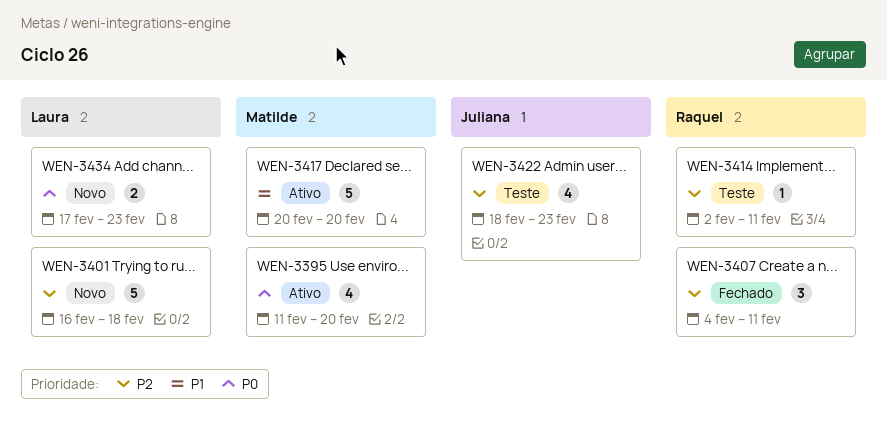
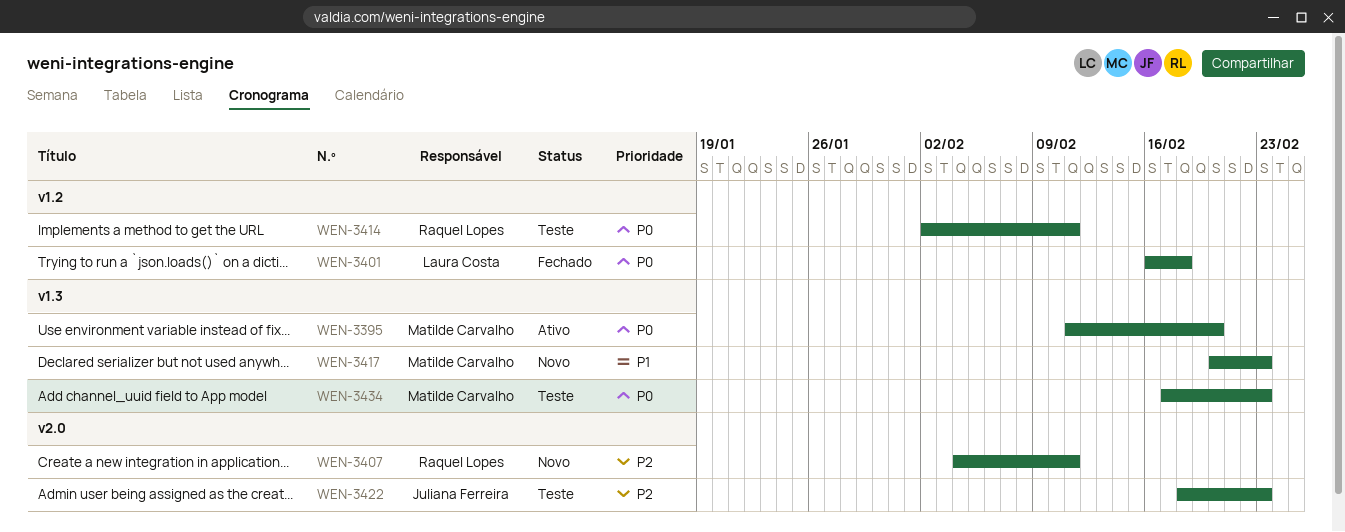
WEN-3401, status: Novo -> Fechado
WEN-3401, priority: P2 -> P0
WEN-3407, status: Fechado -> Novo
WEN-3414, priority: P2 -> P0
WEN-3417, status: Ativo -> Novo
WEN-3417, due: Feb 20 -> Feb 23
WEN-3434, status: Novo -> Teste
WEN-3434, owner: Laura Costa -> Matilde Carvalho

